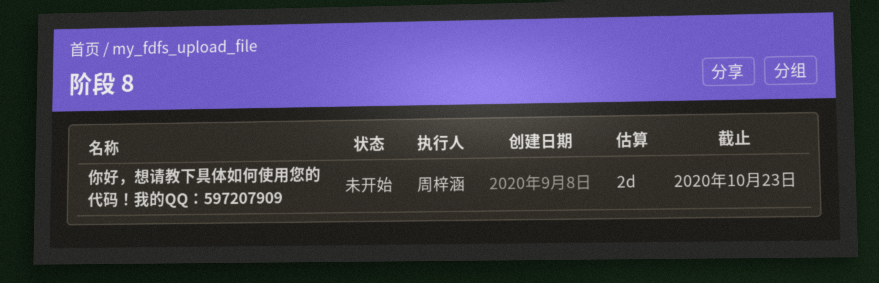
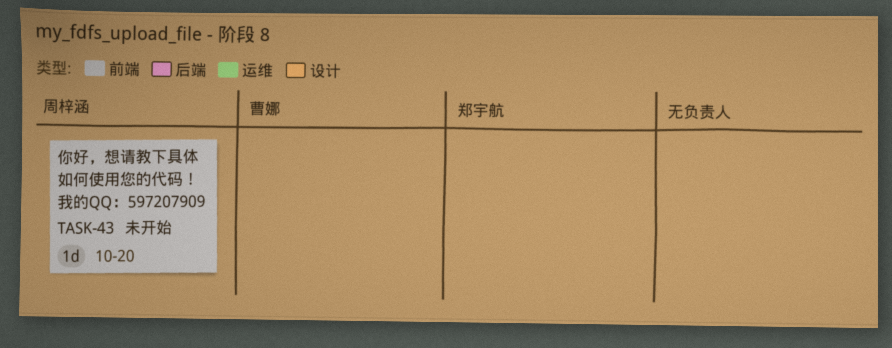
你好，想请教下具体如何使用您的代码！我的QQ：597207909, estimate: 2d -> 1d
你好，想请教下具体如何使用您的代码！我的QQ：597207909, due: Oct 23 -> Oct 20

